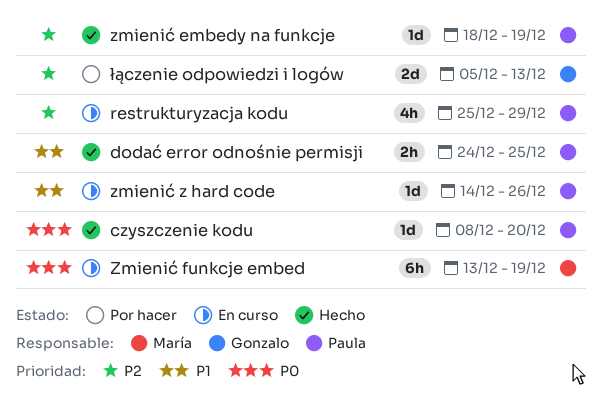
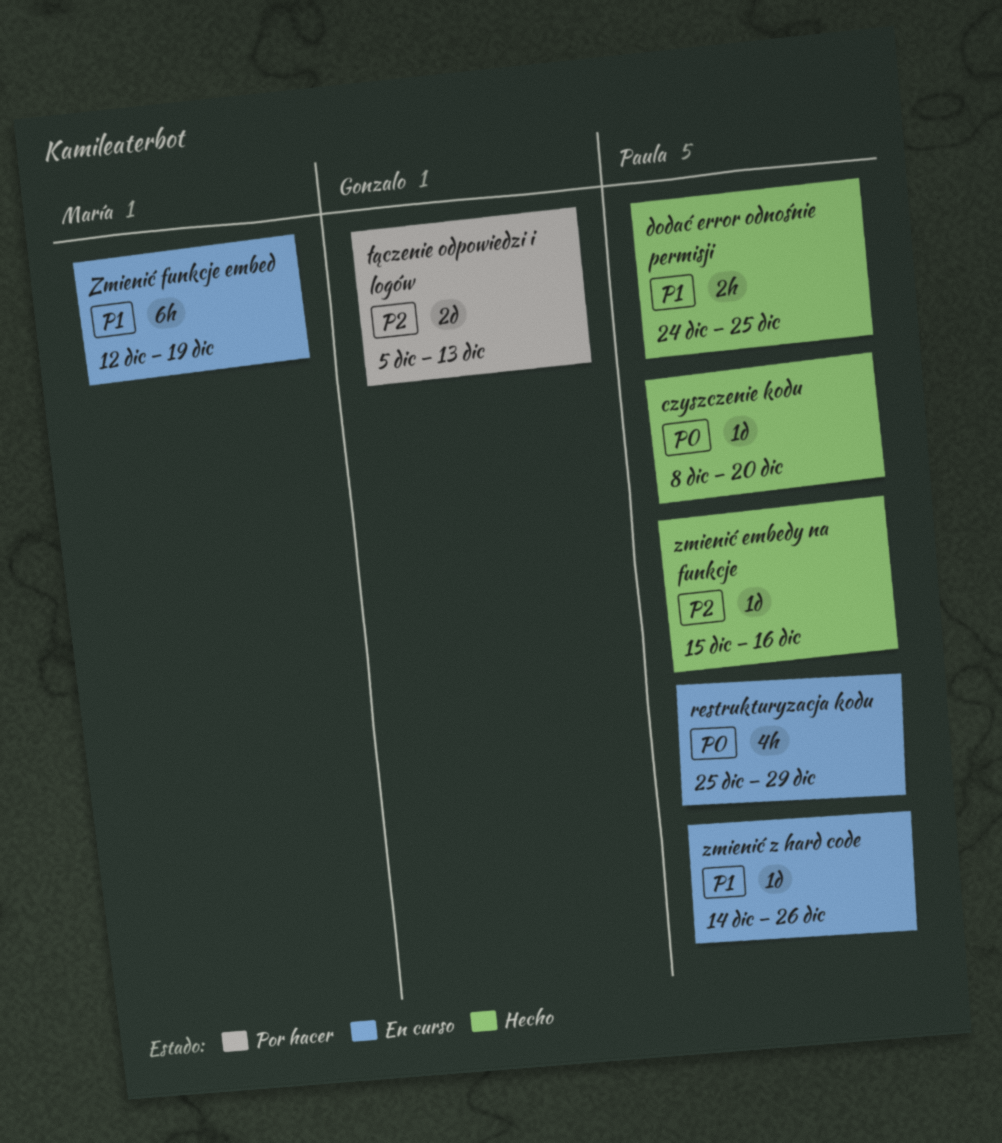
restrukturyzacja kodu, priority: P2 -> P0
zmienić embedy na funkcje, start: Dec 18 -> Dec 15
zmienić embedy na funkcje, due: Dec 19 -> Dec 16
Zmienić funkcje embed, priority: P0 -> P1
Zmienić funkcje embed, start: Dec 13 -> Dec 12

